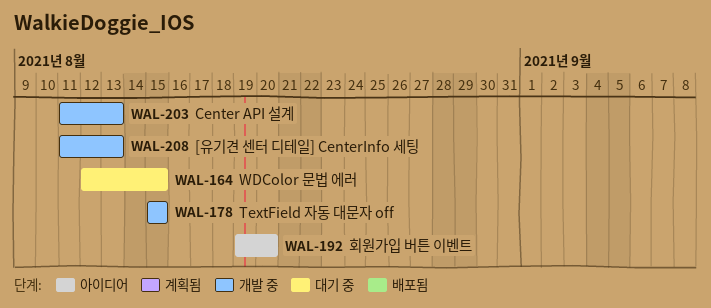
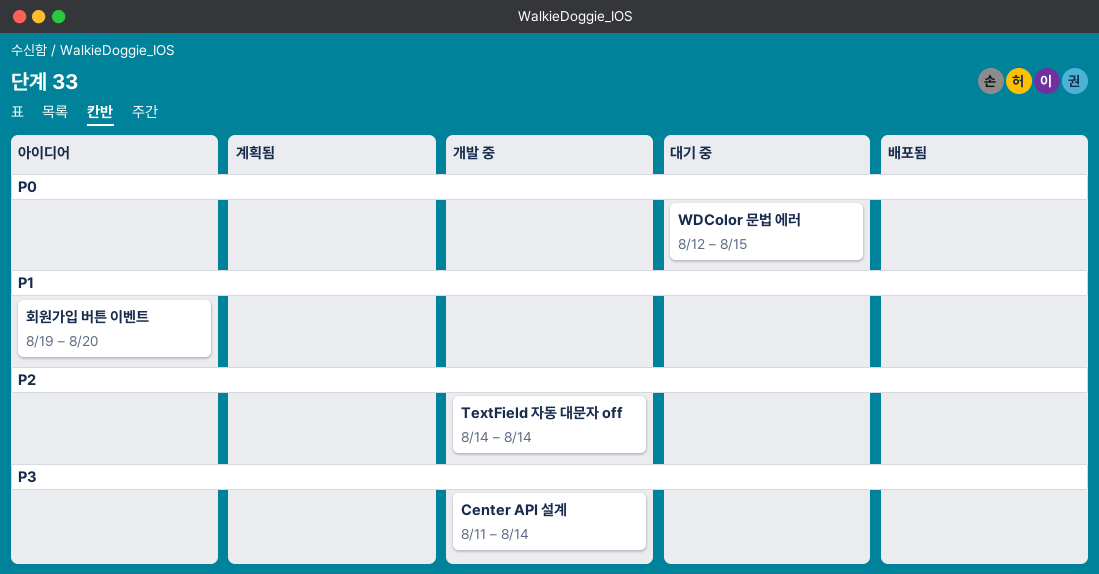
[유기견 센터 디테일] CenterInfo 세팅: present -> none
Center API 설계, due: Aug 13 -> Aug 14
TextField 자동 대문자 off, start: Aug 15 -> Aug 14
TextField 자동 대문자 off, due: Aug 15 -> Aug 14

